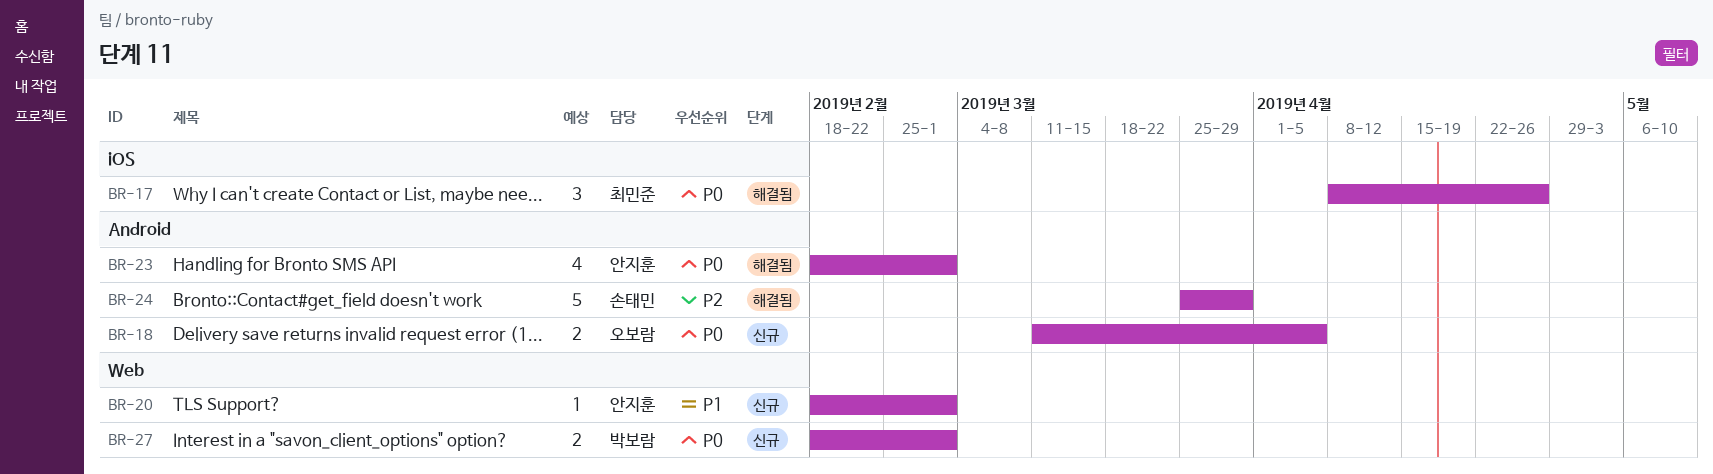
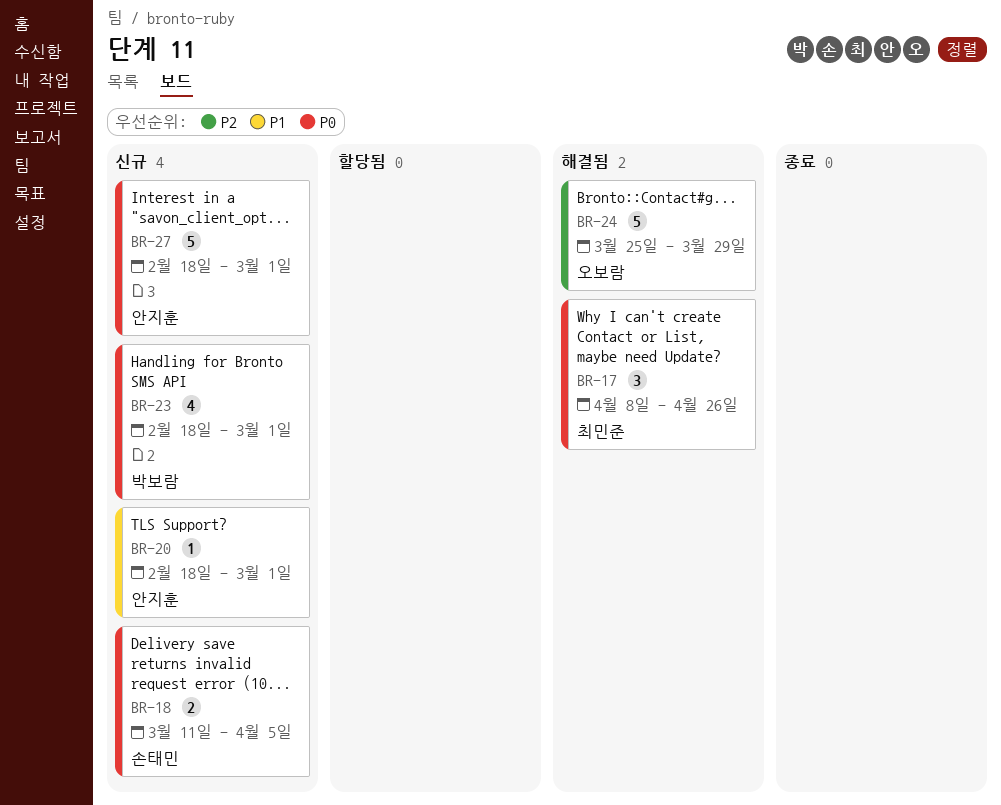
BR-18, owner: 오보람 -> 손태민
BR-23, status: 해결됨 -> 신규
BR-23, owner: 안지훈 -> 박보람
BR-24, owner: 손태민 -> 오보람
BR-27, owner: 박보람 -> 안지훈
BR-27, estimate: 2 -> 5

